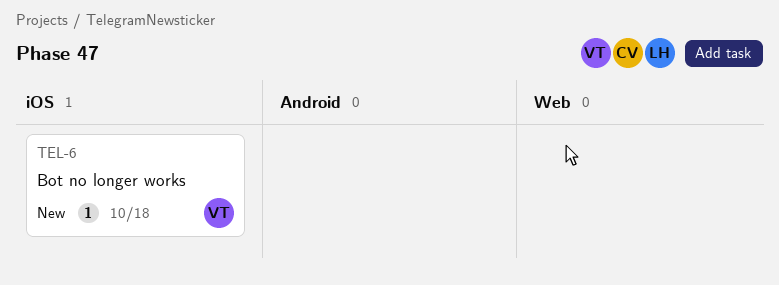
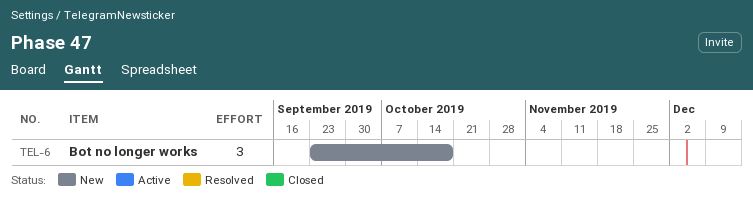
TEL-6, estimate: 1 -> 3

